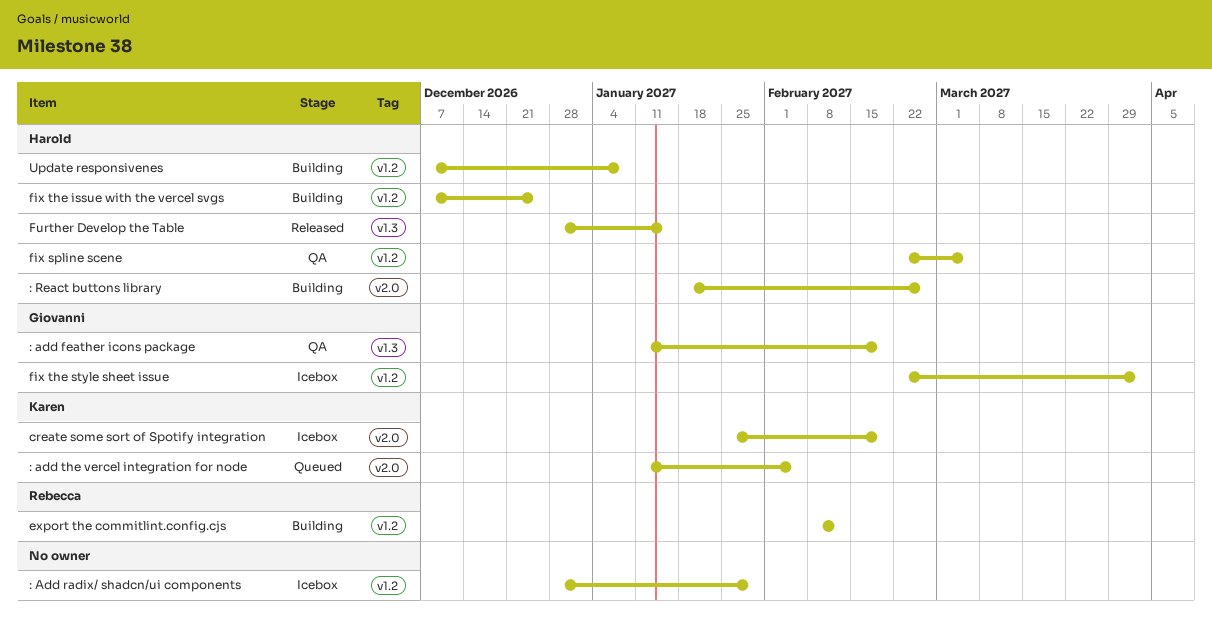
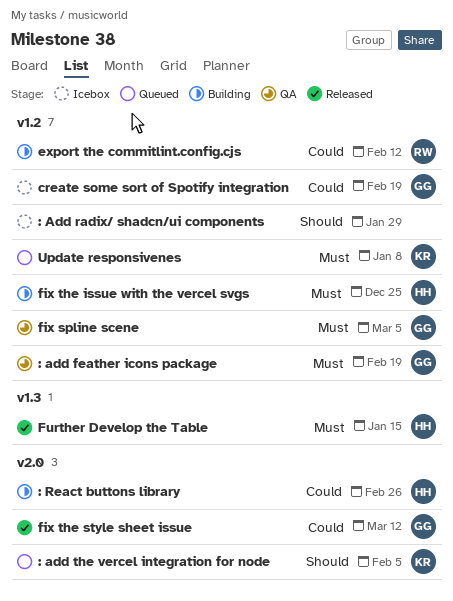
: add feather icons package, label: v1.3 -> v1.2
create some sort of Spotify integration, owner: Karen -> Giovanni
create some sort of Spotify integration, label: v2.0 -> v1.2
fix spline scene, owner: Harold -> Giovanni
fix the style sheet issue, status: Icebox -> Released
fix the style sheet issue, label: v1.2 -> v2.0
fix the style sheet issue, due: Apr 2 -> Mar 12
Update responsivenes, status: Building -> Queued
Update responsivenes, owner: Harold -> Karen

